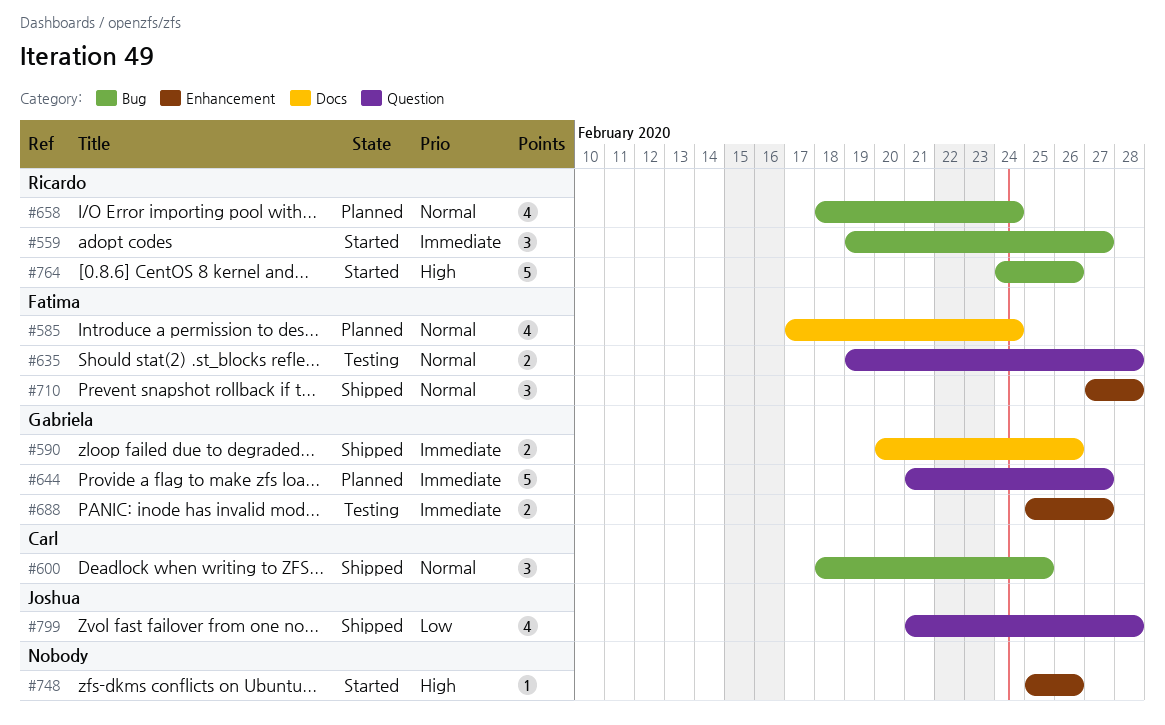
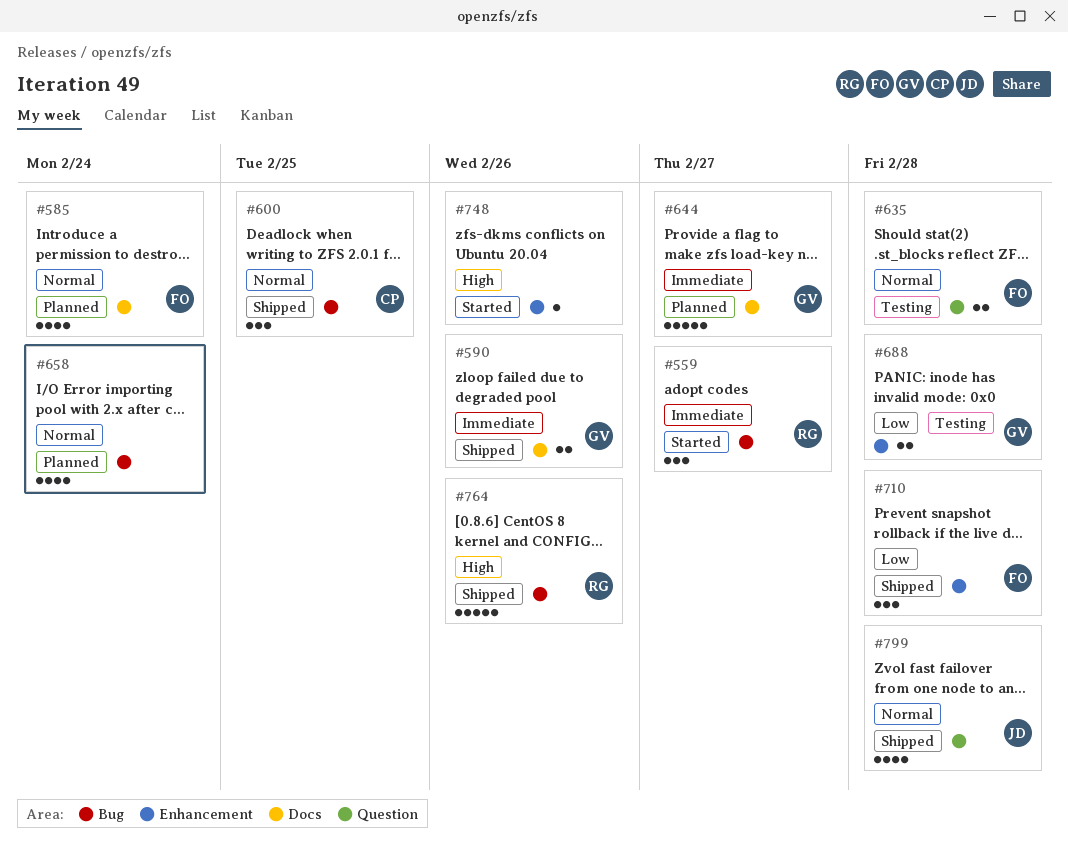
#644, label: Question -> Docs
#658, owner: Ricardo -> none
#688, priority: Immediate -> Low
#688, due: Feb 27 -> Feb 28
#710, priority: Normal -> Low
#764, status: Started -> Shipped
#799, priority: Low -> Normal

